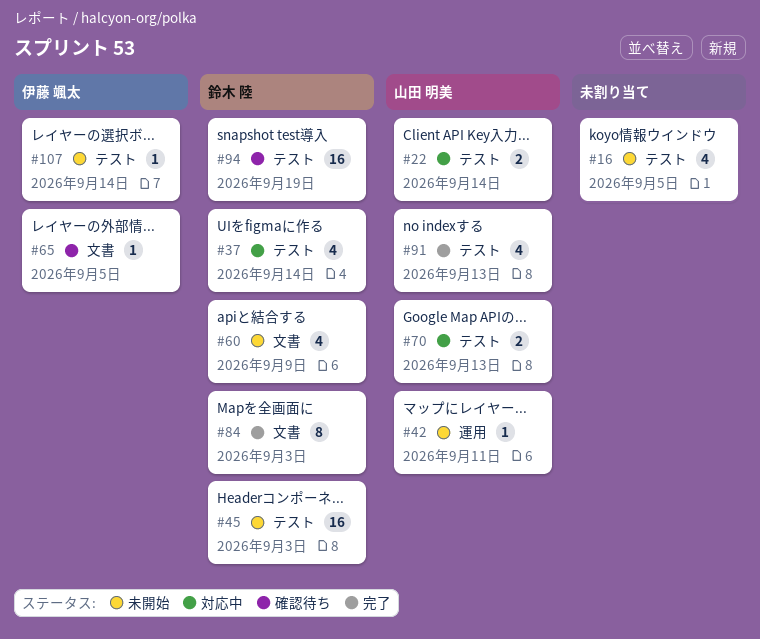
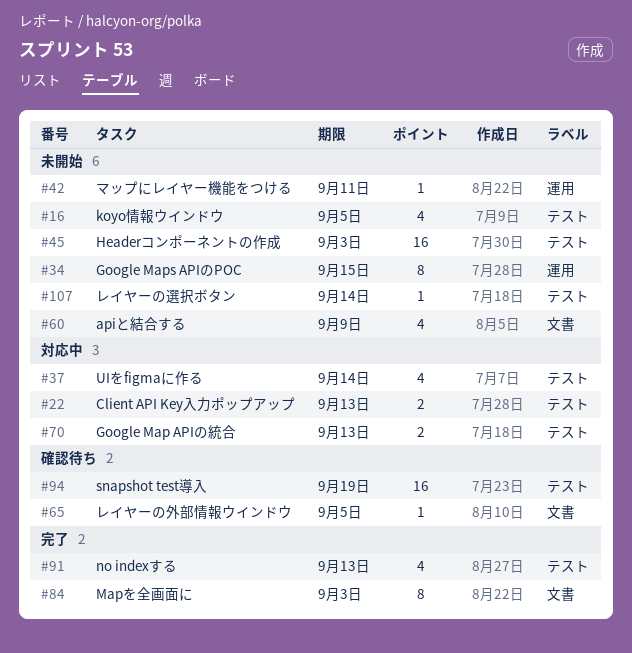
#22, due: Sep 14 -> Sep 13
#34: none -> present

